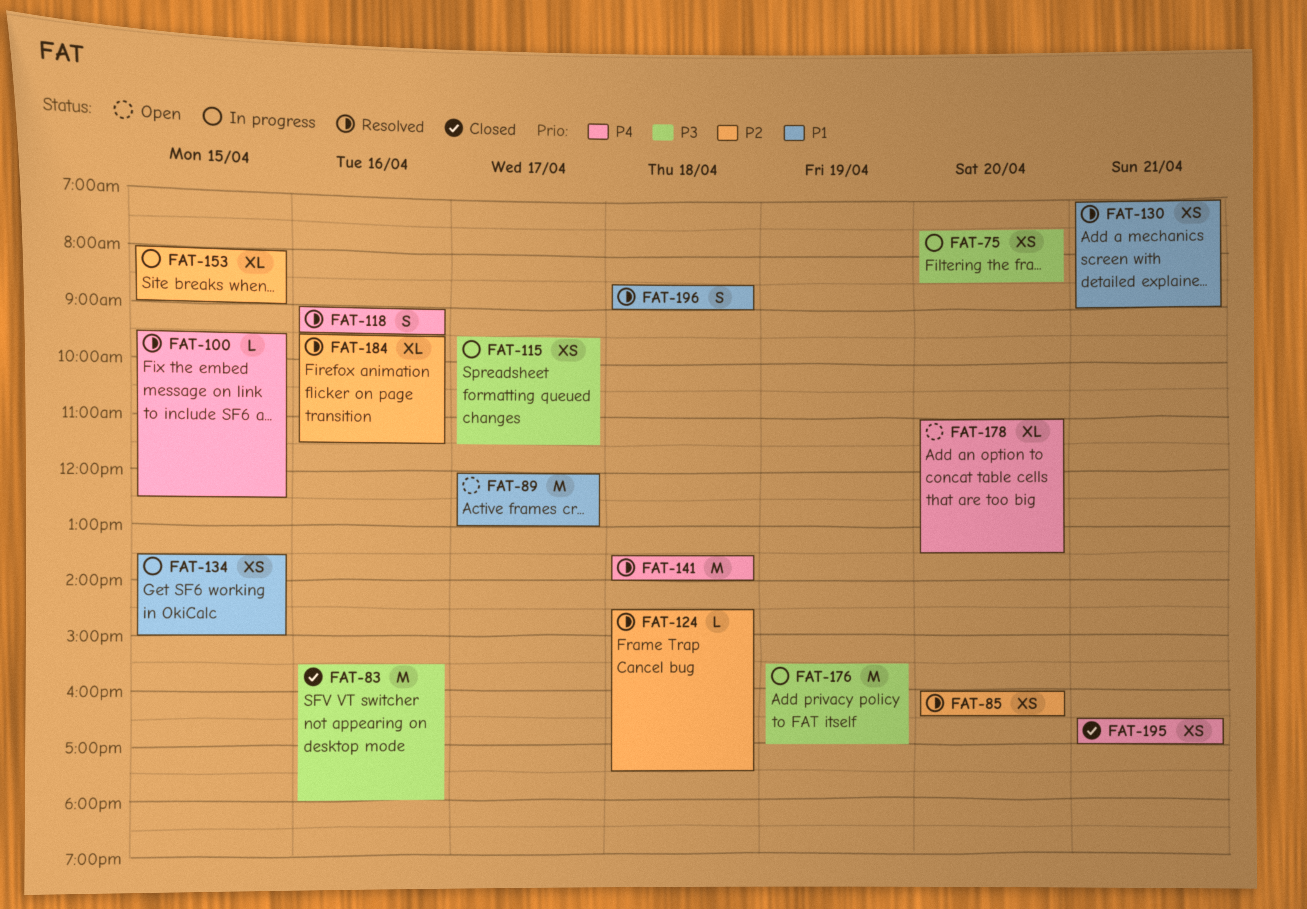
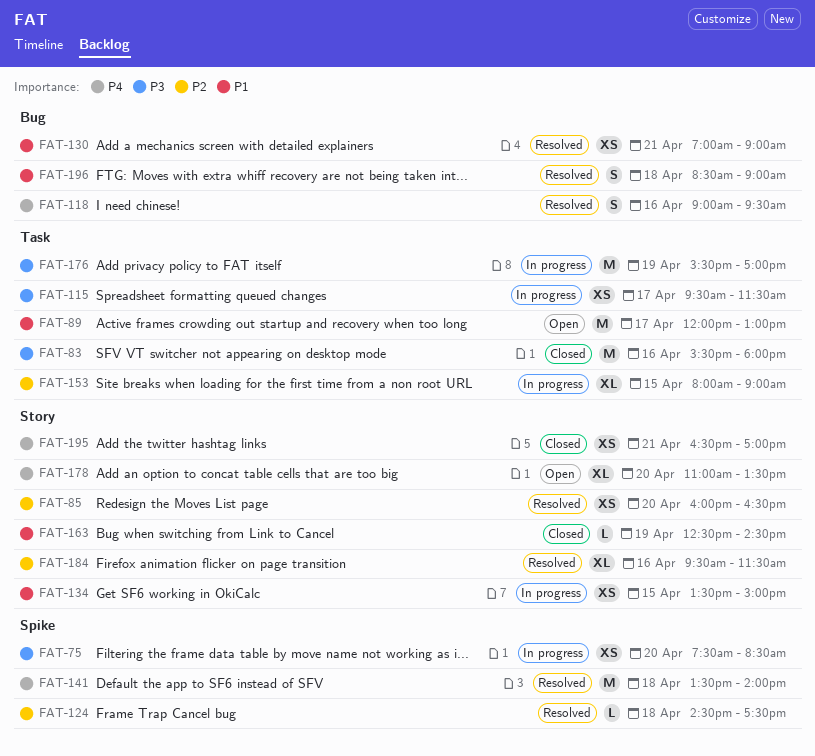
FAT-100: present -> none
FAT-163: none -> present

